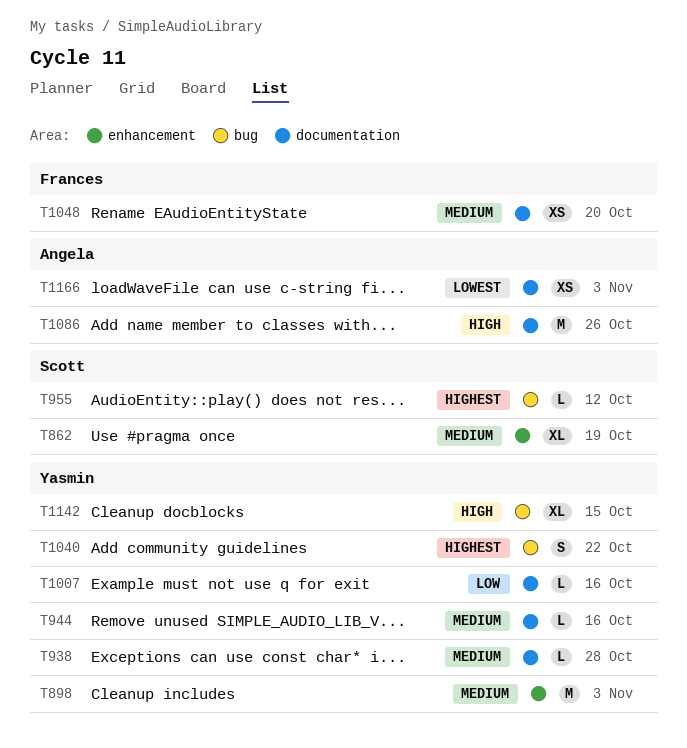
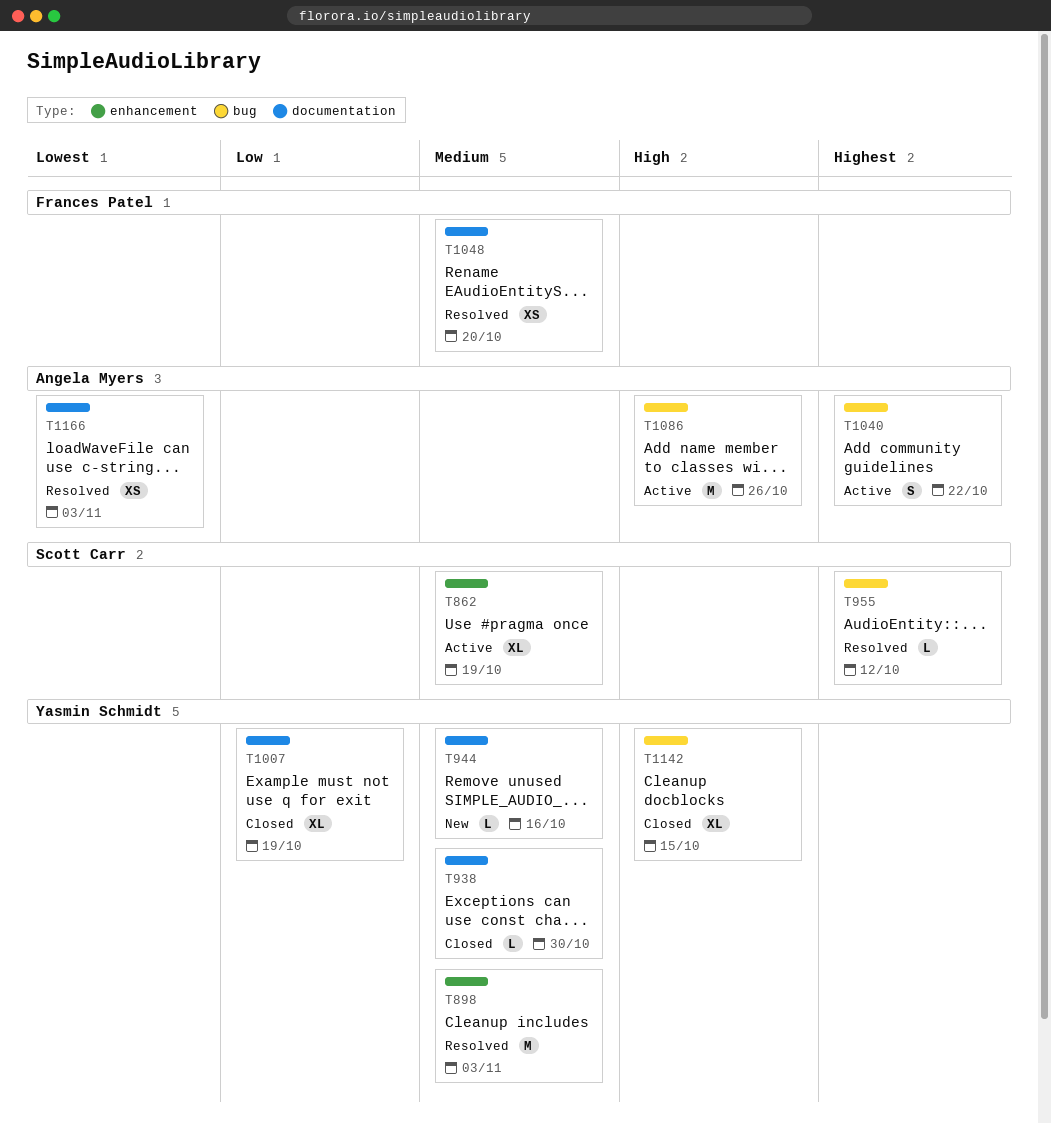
T938, due: Oct 28 -> Oct 30
T1007, estimate: L -> XL
T1007, due: Oct 16 -> Oct 19
T1040, owner: Yasmin Schmidt -> Angela Myers
T1086, label: documentation -> bug

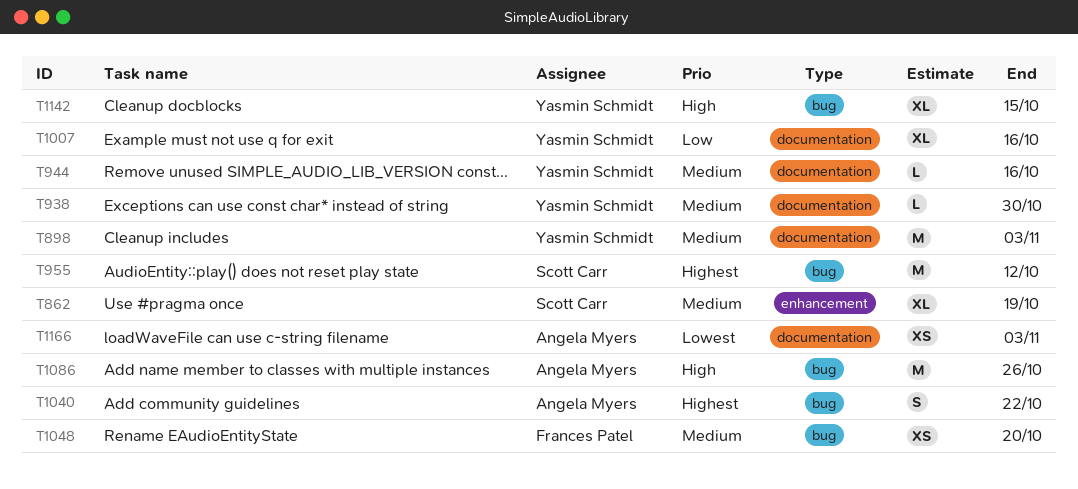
T898, label: enhancement -> documentation
T955, estimate: L -> M
T1007, due: Oct 19 -> Oct 16
T1048, label: documentation -> bug

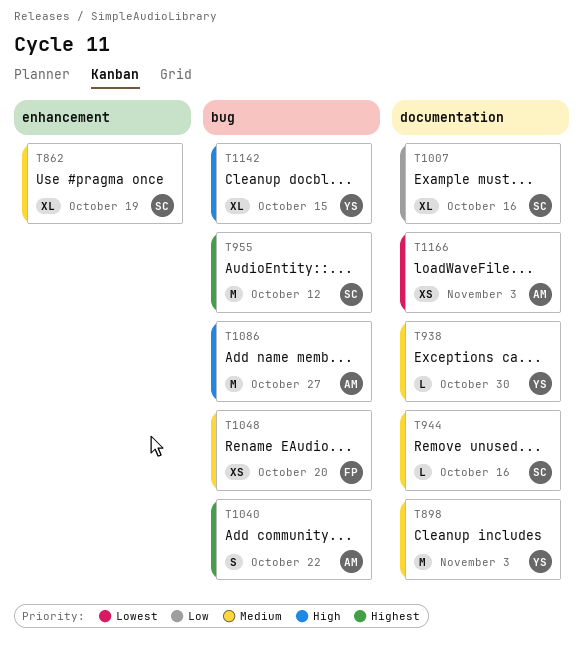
T944, owner: Yasmin Schmidt -> Scott Carr
T1007, owner: Yasmin Schmidt -> Scott Carr
T1086, due: Oct 26 -> Oct 27

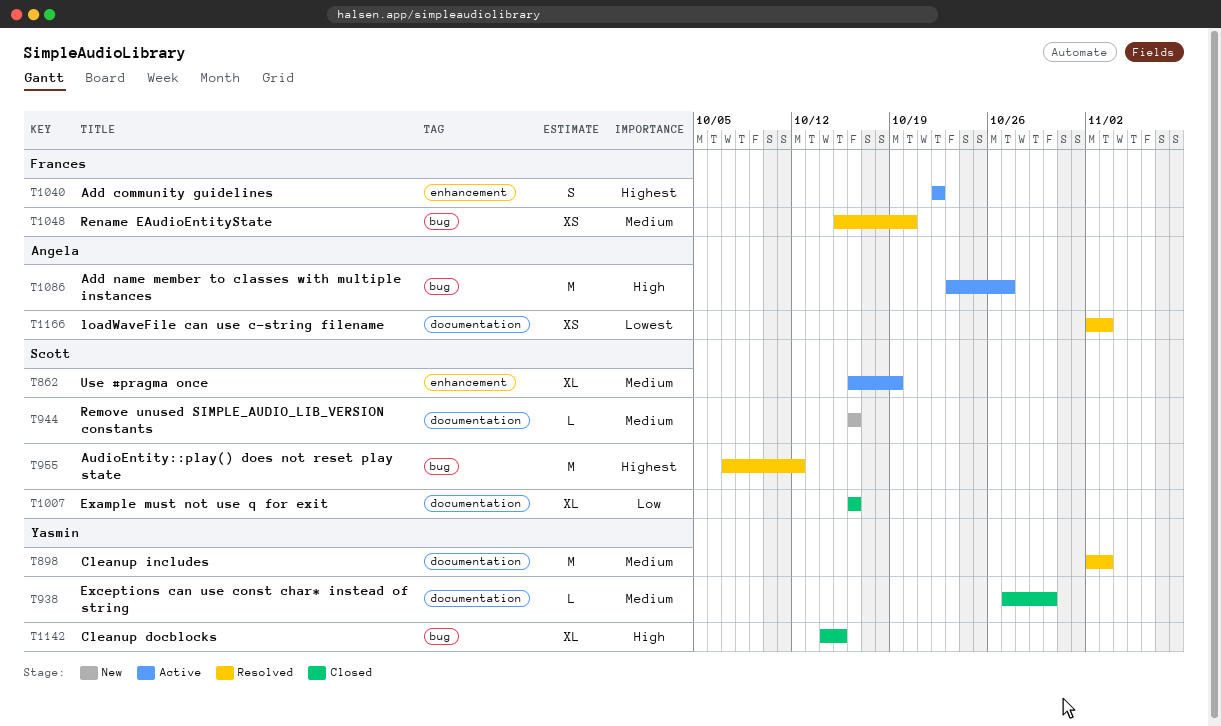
T1040, owner: Angela -> Frances
T1040, label: bug -> enhancement

